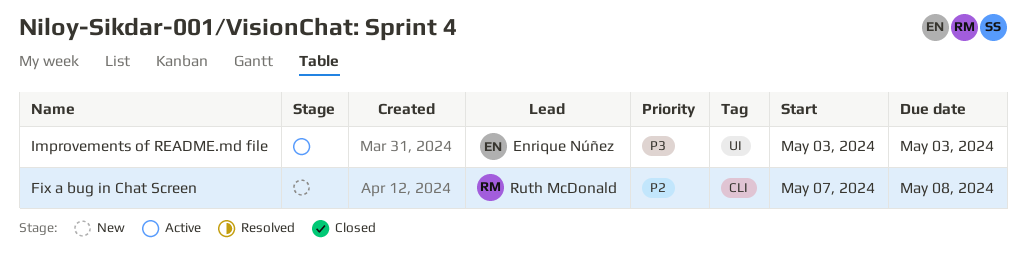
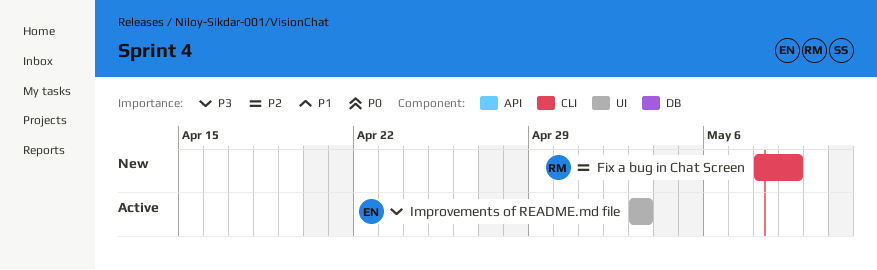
Fix a bug in Chat Screen, start: May 7 -> May 8
Fix a bug in Chat Screen, due: May 8 -> May 9

